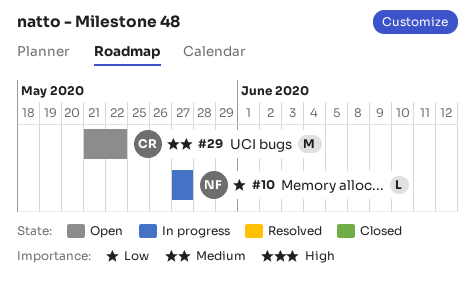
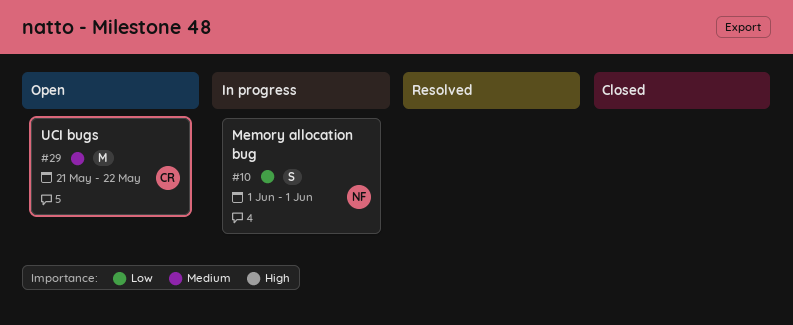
#10, estimate: L -> S
#10, start: May 27 -> Jun 1
#10, due: May 27 -> Jun 1

